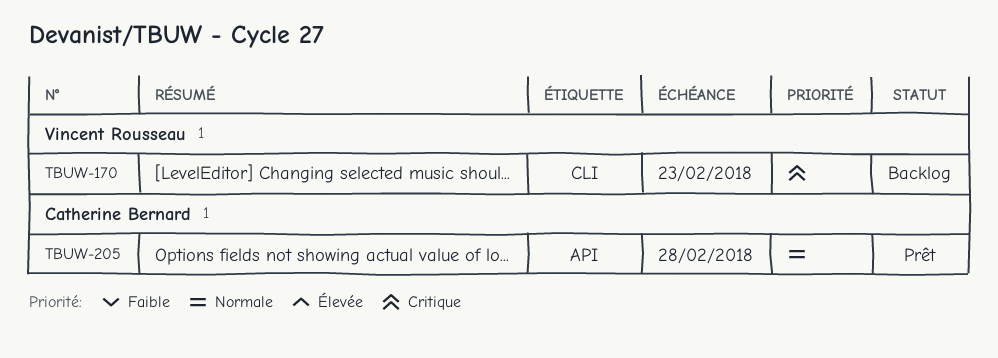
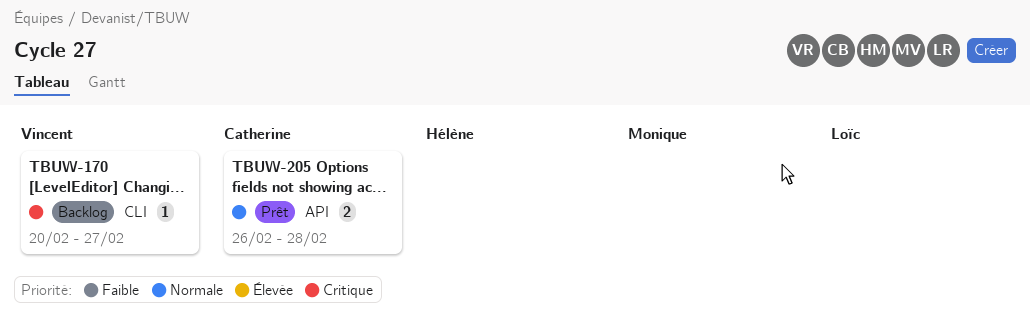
TBUW-170, due: Feb 23 -> Feb 27

